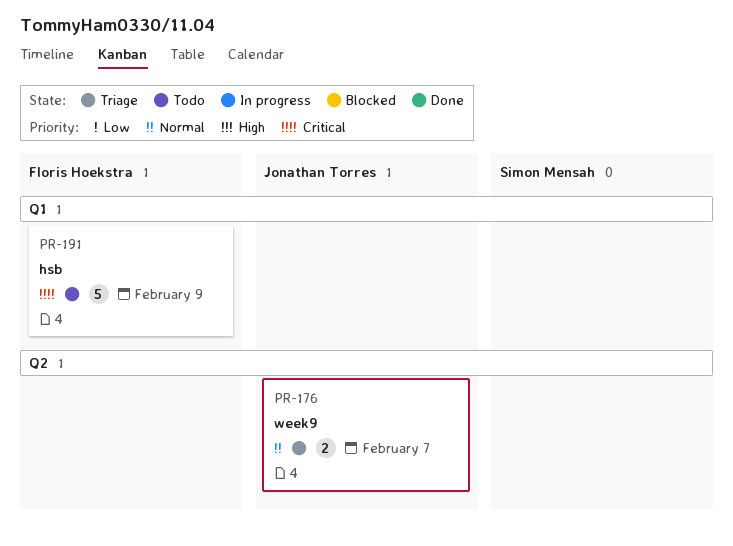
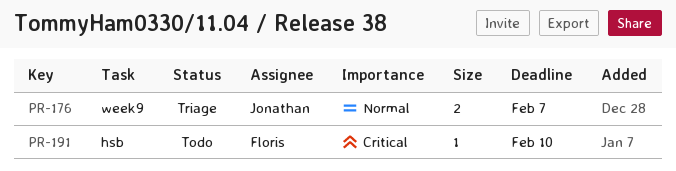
PR-191, estimate: 5 -> 1
PR-191, due: Feb 9 -> Feb 10

